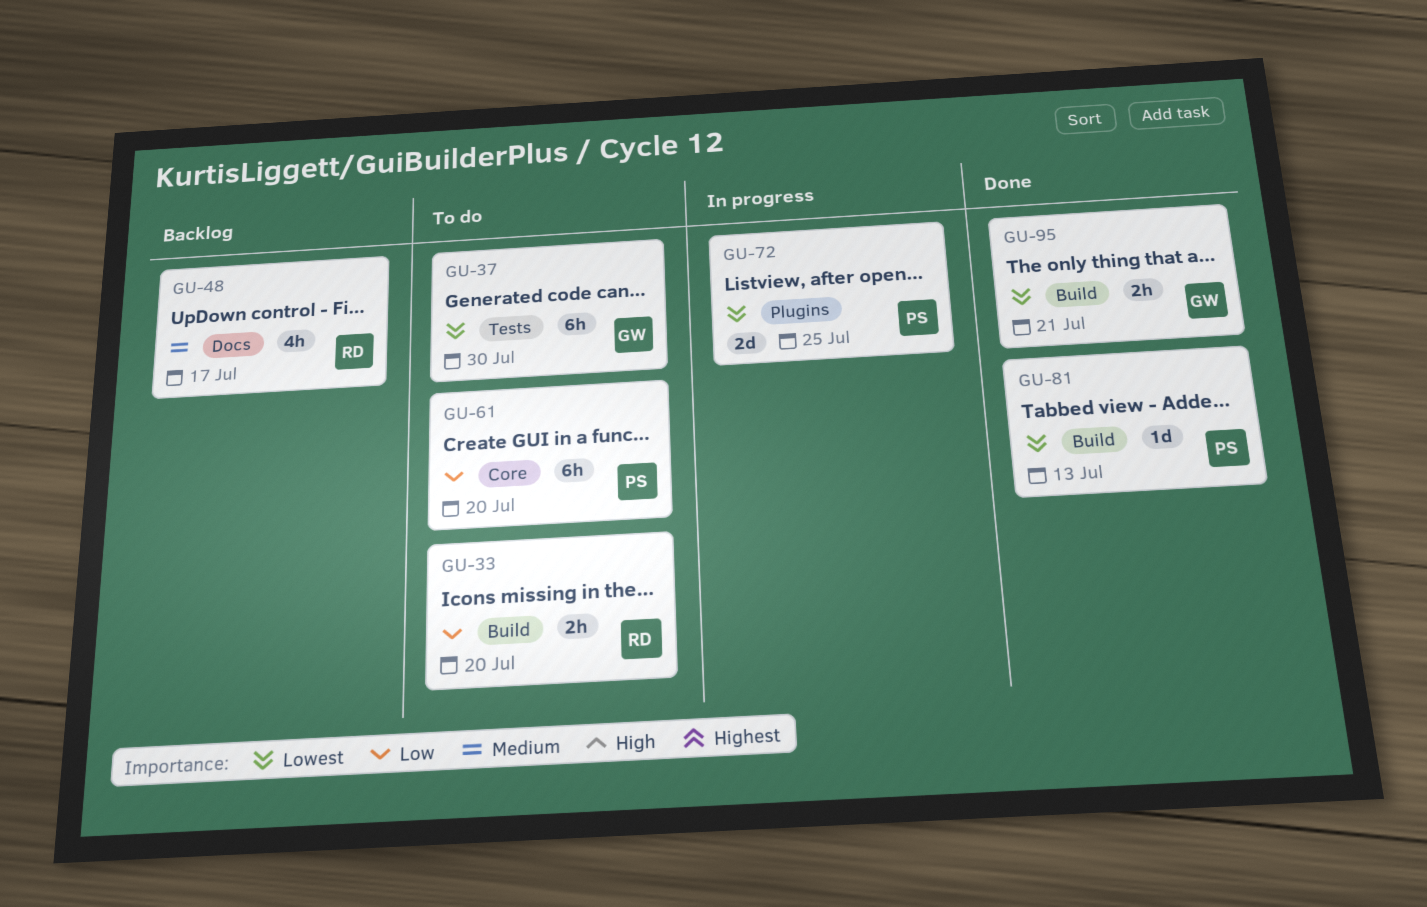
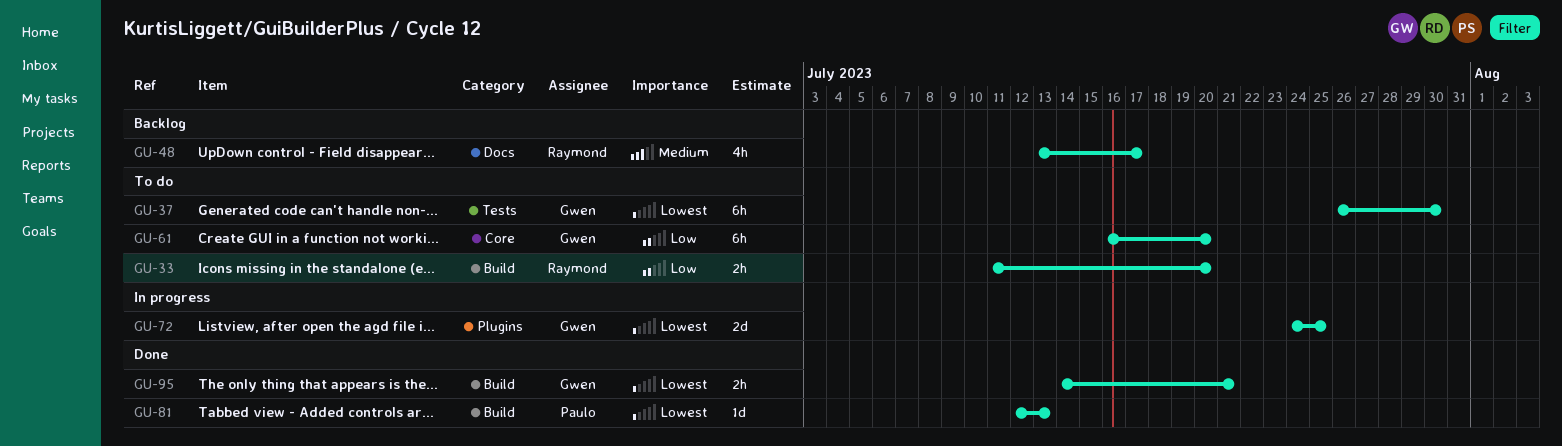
GU-61, owner: Paulo -> Gwen
GU-72, owner: Paulo -> Gwen

